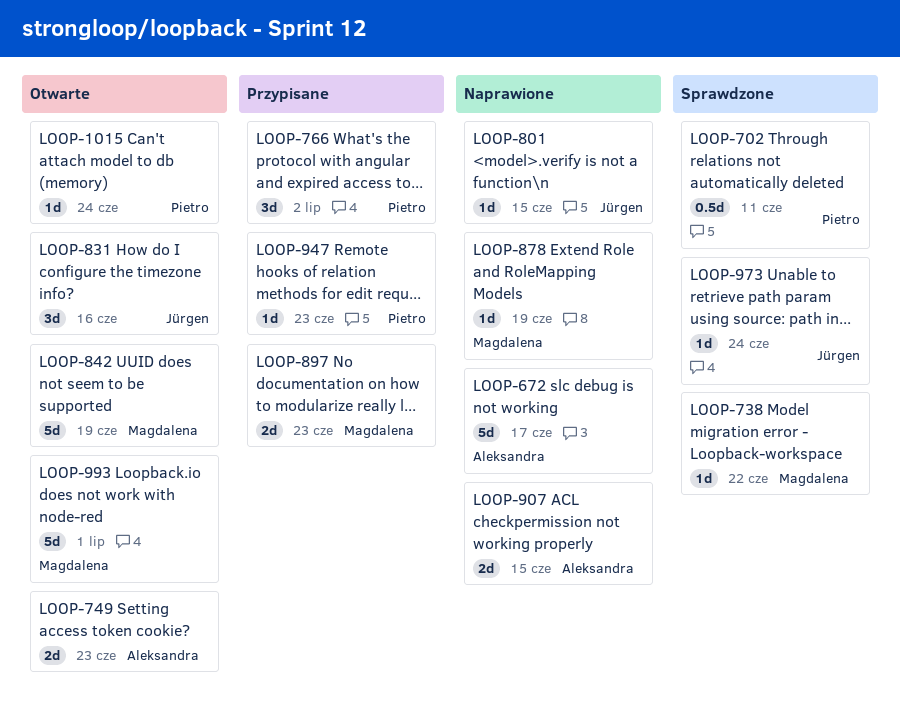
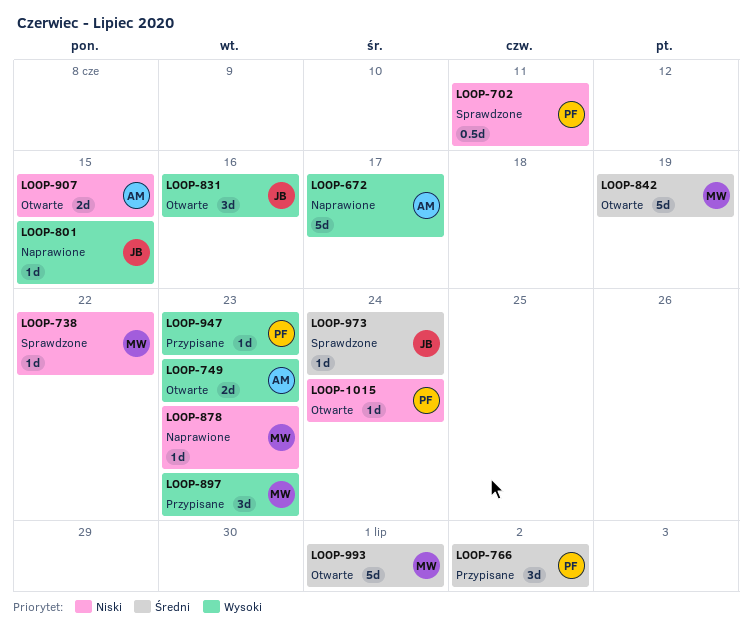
LOOP-878, due: Jun 19 -> Jun 23
LOOP-897, estimate: 2d -> 3d
LOOP-907, status: Naprawione -> Otwarte

